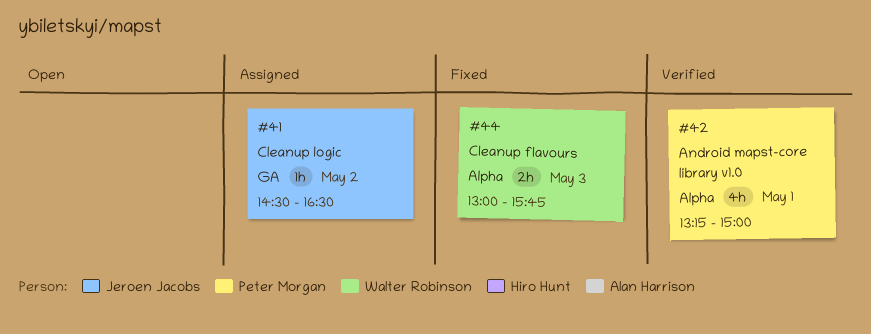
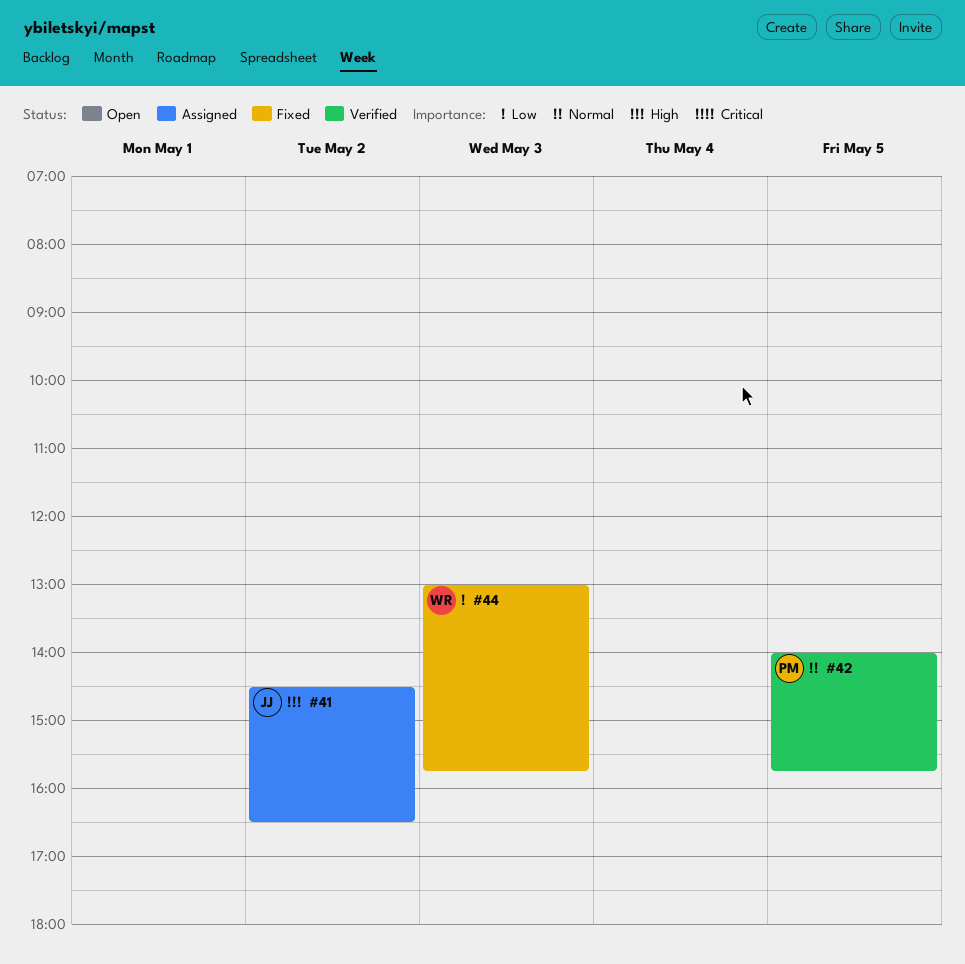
#42, day: May 1 -> May 5
#42, begins: 13:15 -> 14:00
#42, ends: 15:00 -> 15:45

